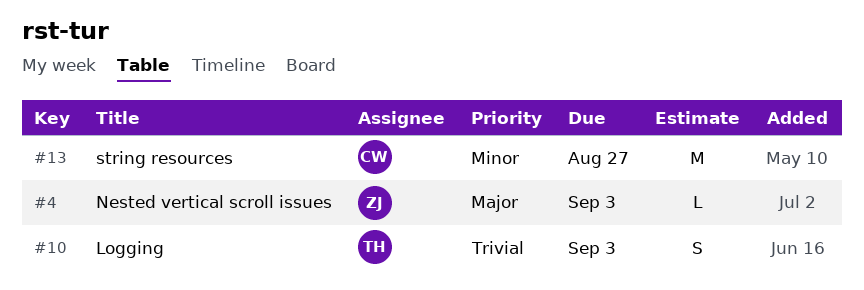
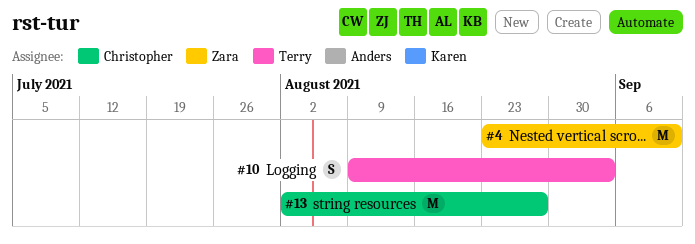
#4, estimate: L -> M
#4, due: Sep 3 -> Sep 10

